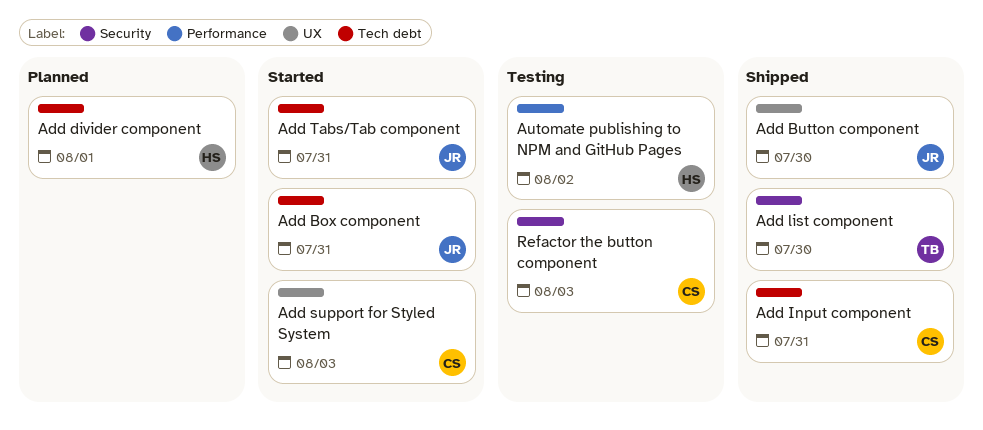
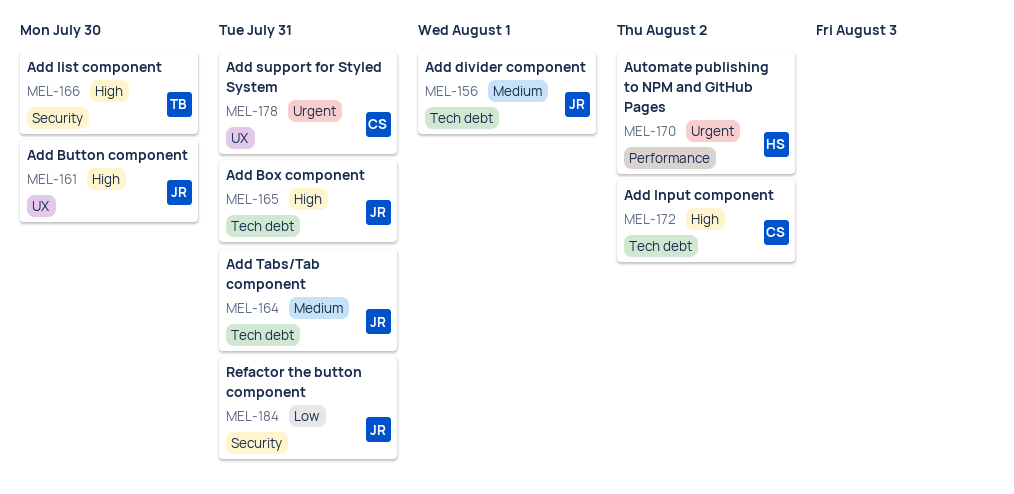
Add divider component, owner: HS -> JR
Add Input component, due: Jul 31 -> Aug 2
Add support for Styled System, due: Aug 3 -> Jul 31
Refactor the button component, owner: CS -> JR
Refactor the button component, due: Aug 3 -> Jul 31

